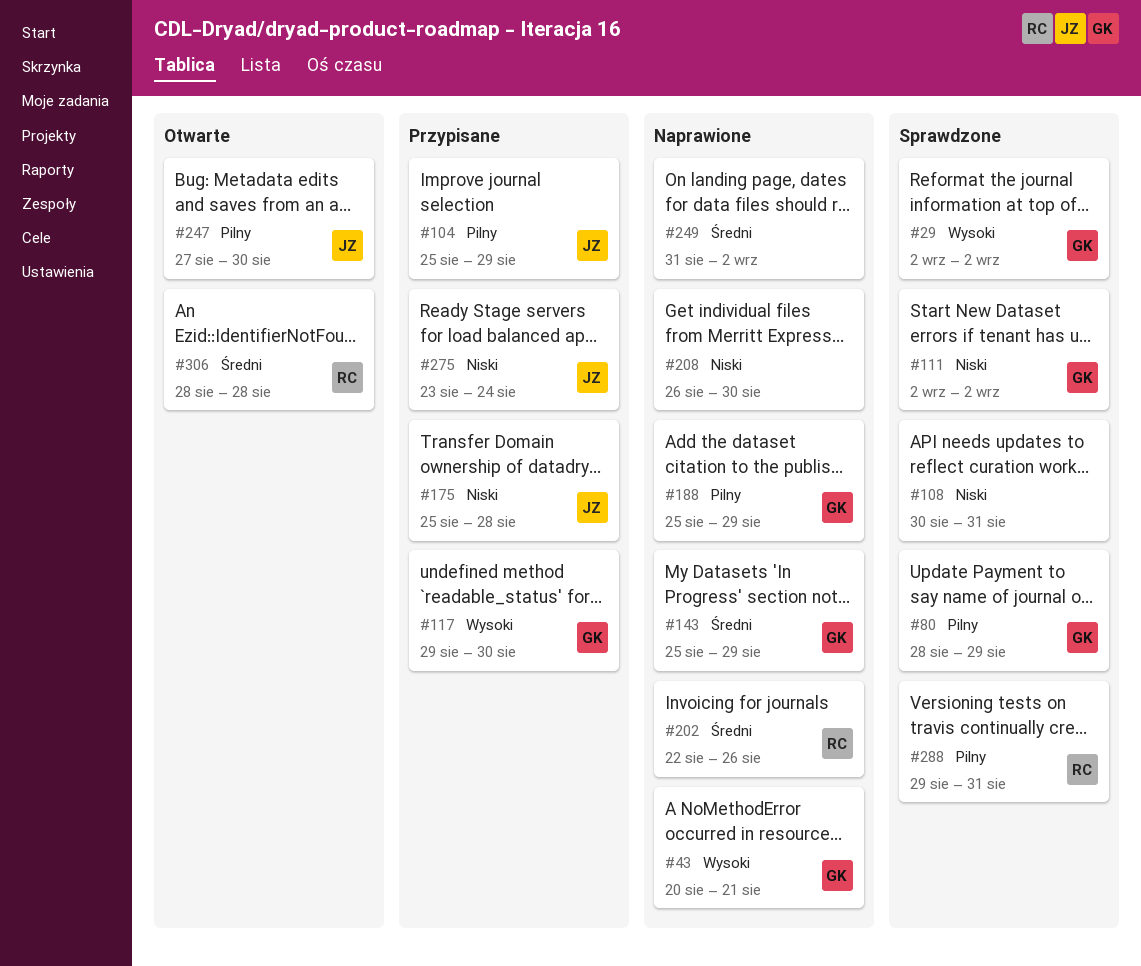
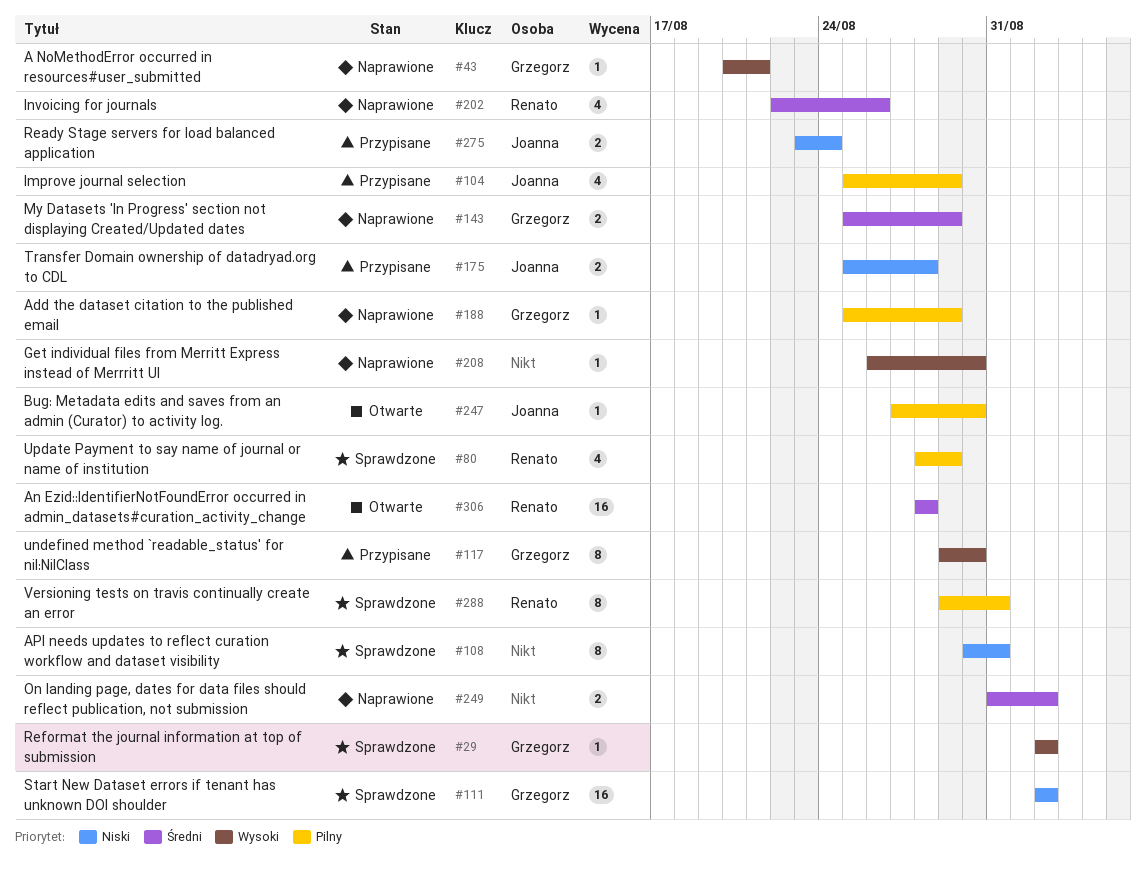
#80, owner: Grzegorz -> Renato
#208, priority: Niski -> Wysoki

